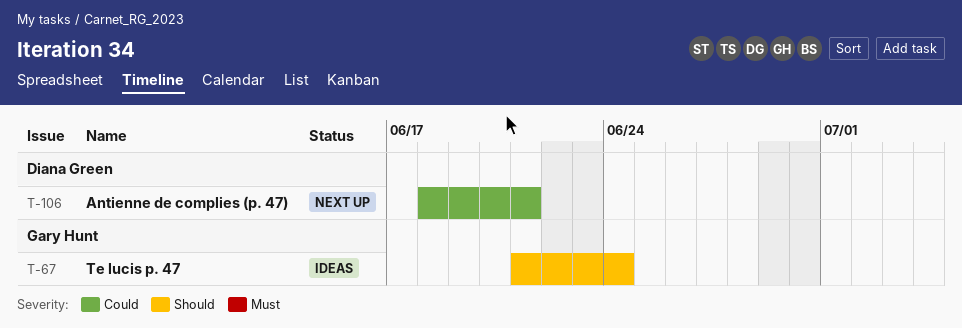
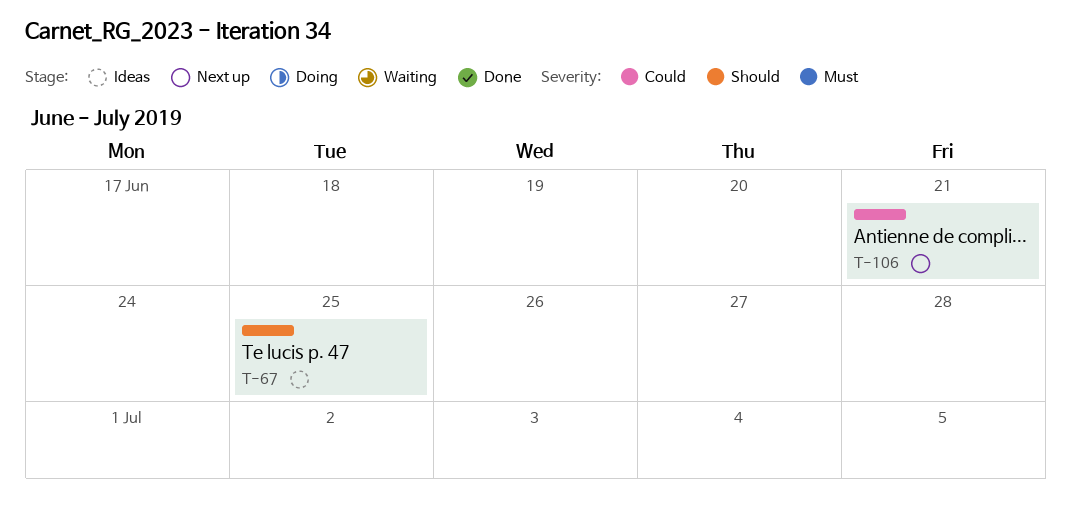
T-67, due: Jun 24 -> Jun 25

